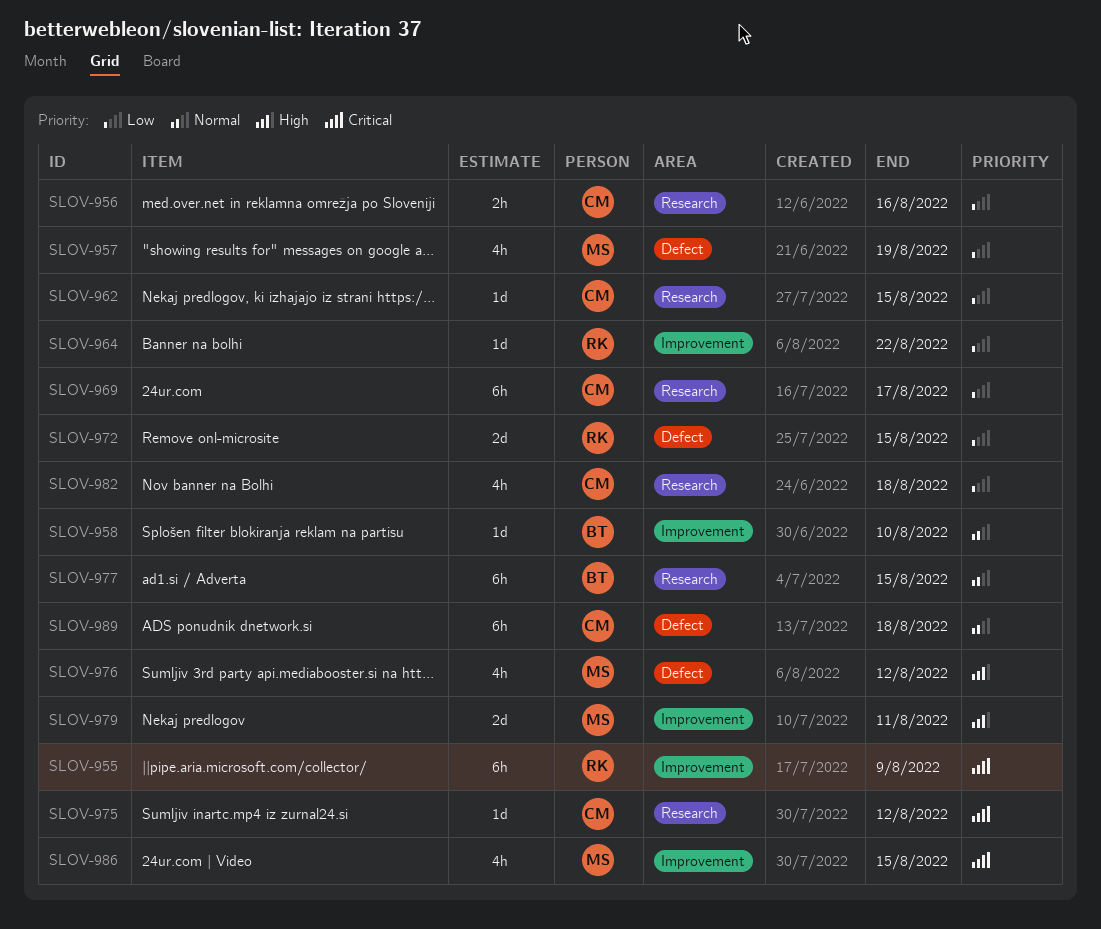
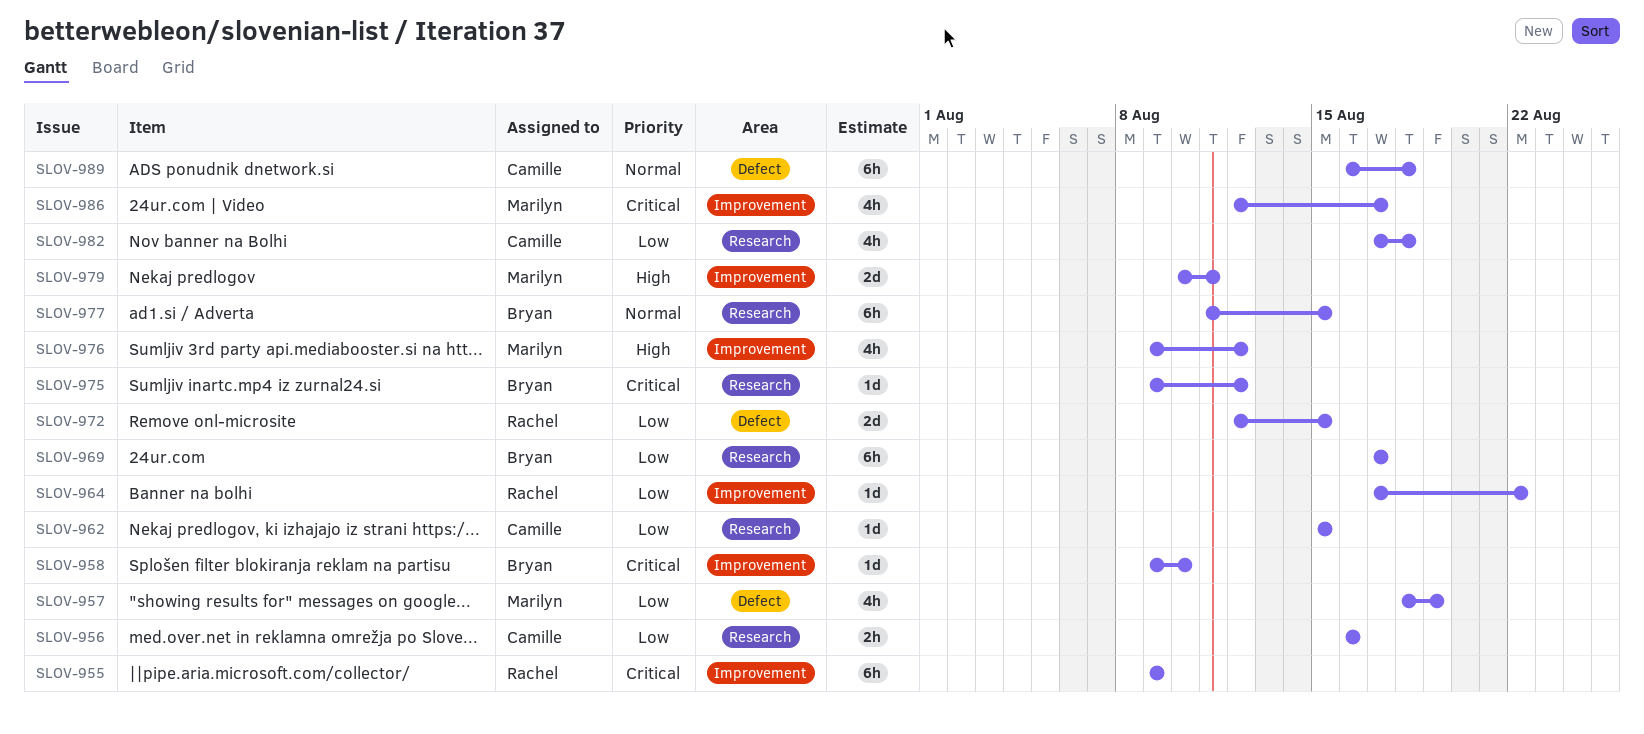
SLOV-958, priority: Normal -> Critical
SLOV-969, owner: Camille -> Bryan
SLOV-975, owner: Camille -> Bryan
SLOV-976, label: Defect -> Improvement
SLOV-986, due: Aug 15 -> Aug 17

